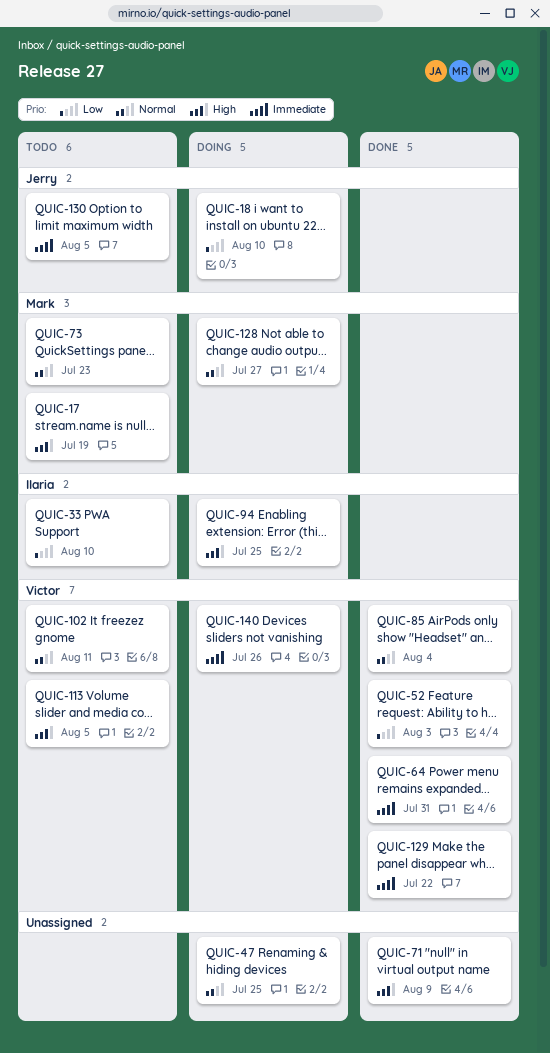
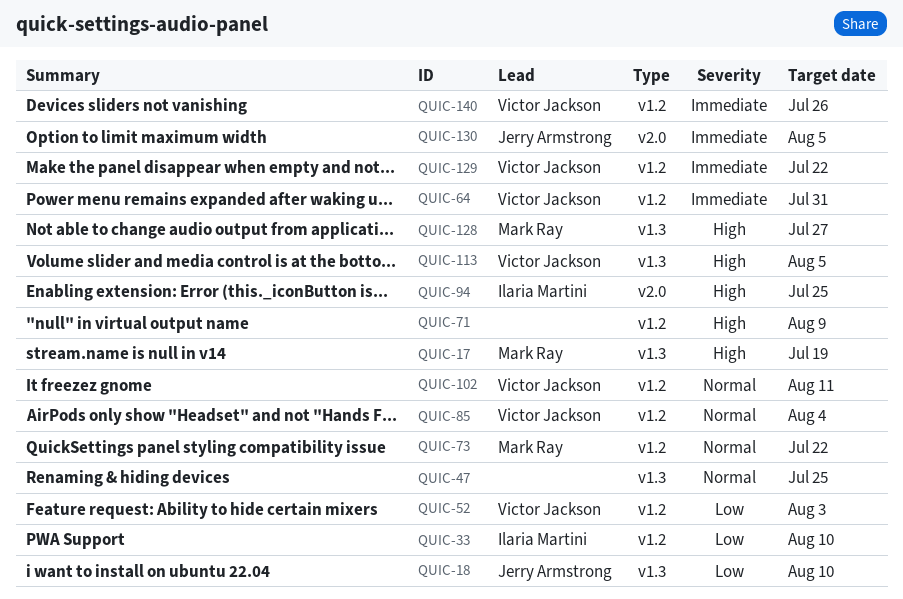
QUIC-73, due: Jul 23 -> Jul 22
QUIC-128, priority: Normal -> High

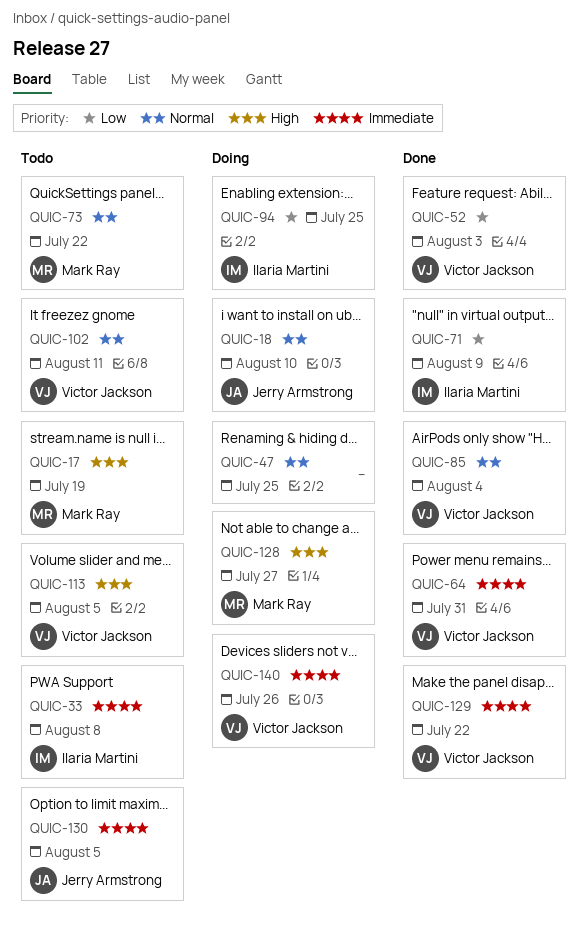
QUIC-18, priority: Low -> Normal
QUIC-33, priority: Low -> Immediate
QUIC-33, due: Aug 10 -> Aug 8
QUIC-71, owner: none -> Ilaria Martini
QUIC-71, priority: High -> Low
QUIC-94, priority: High -> Low

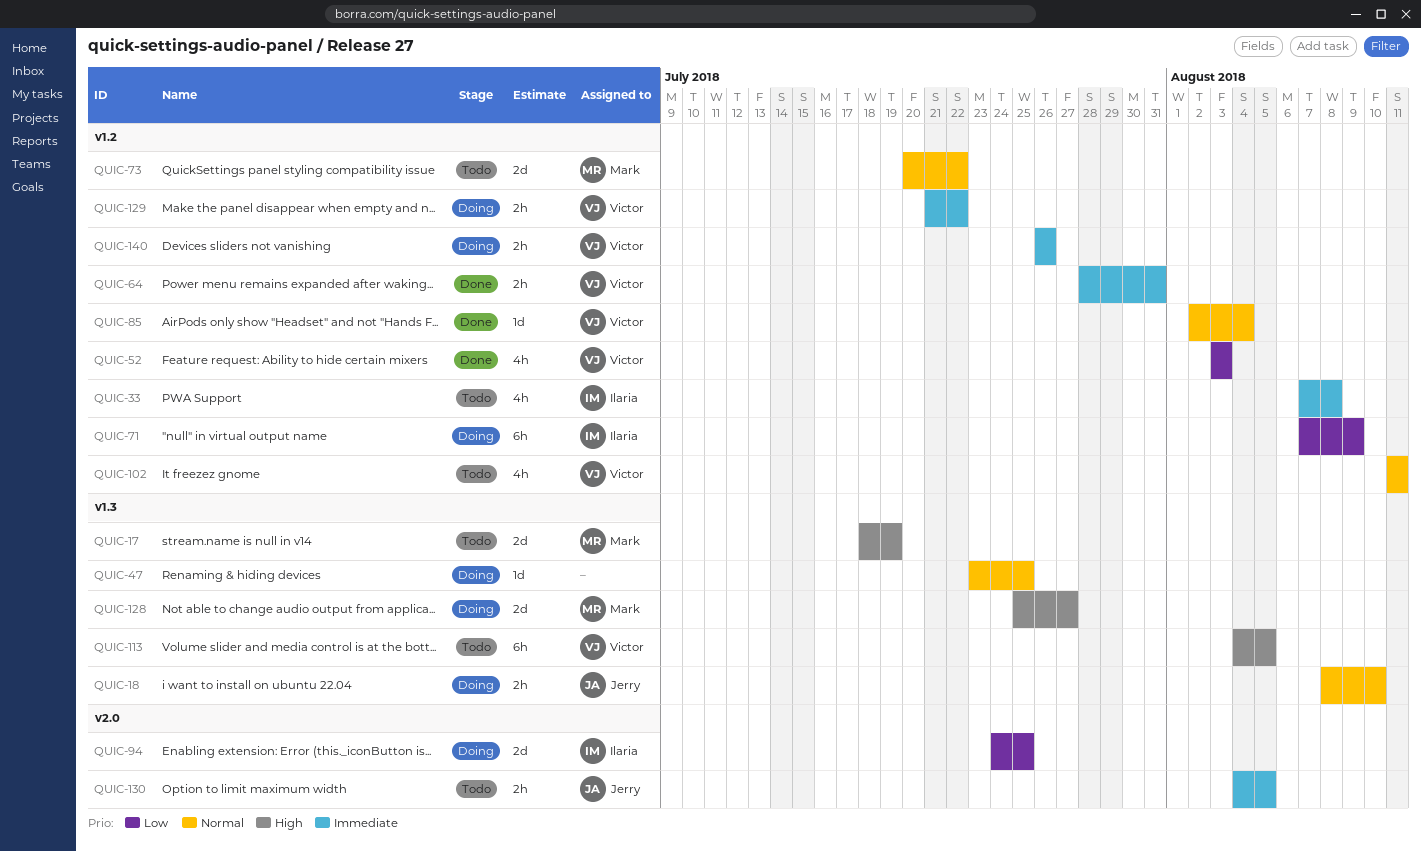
QUIC-71, status: Done -> Doing
QUIC-129, status: Done -> Doing

